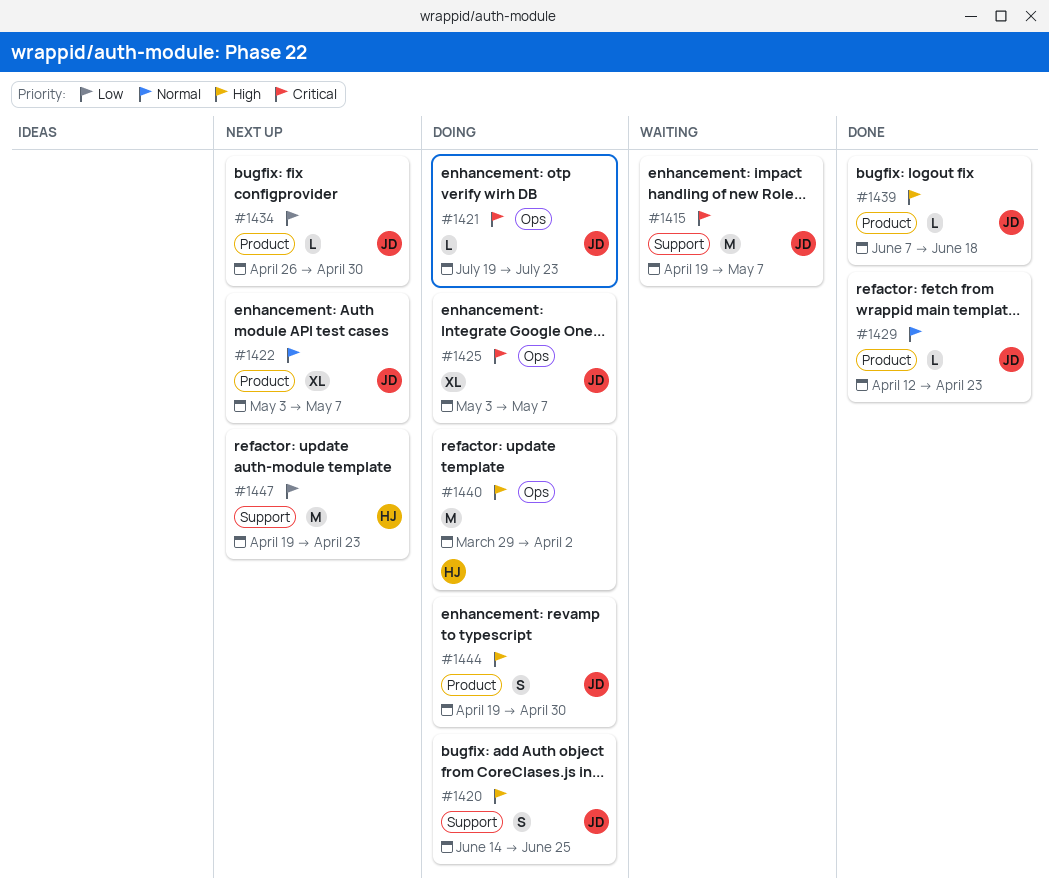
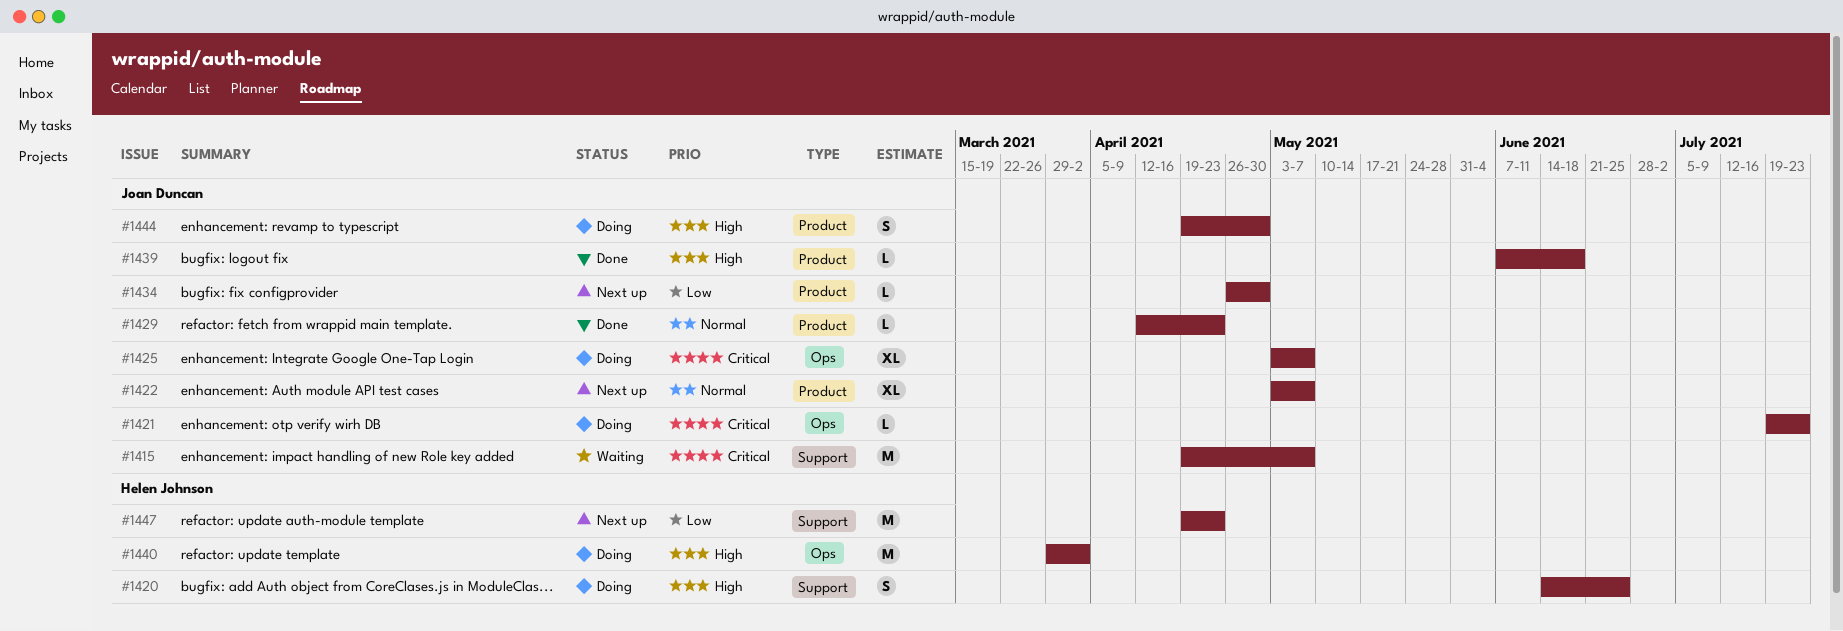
#1420, owner: Joan Duncan -> Helen Johnson

